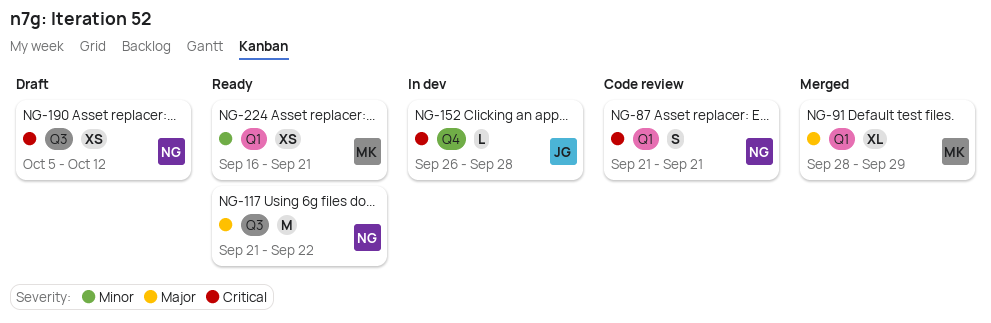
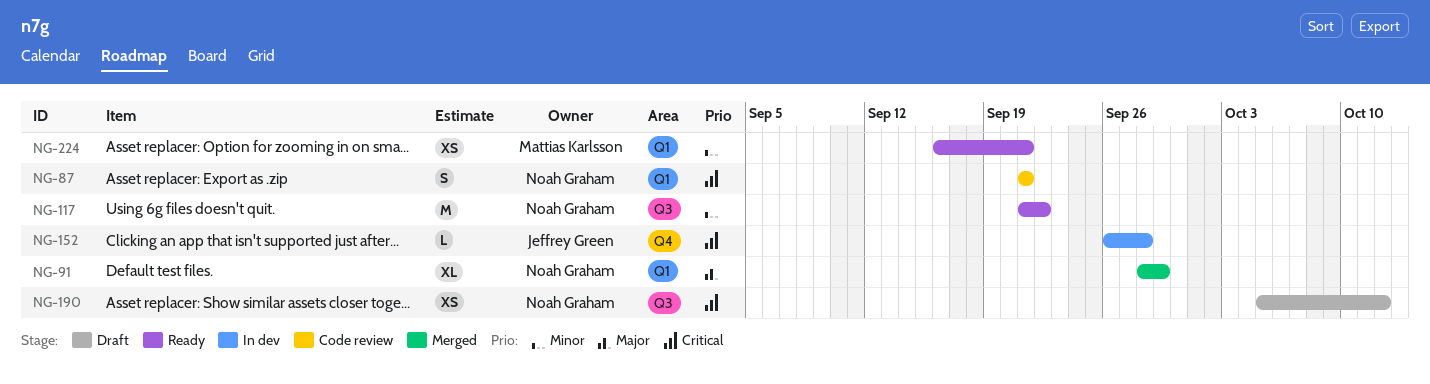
NG-91, owner: Mattias Karlsson -> Noah Graham
NG-117, priority: Major -> Minor

